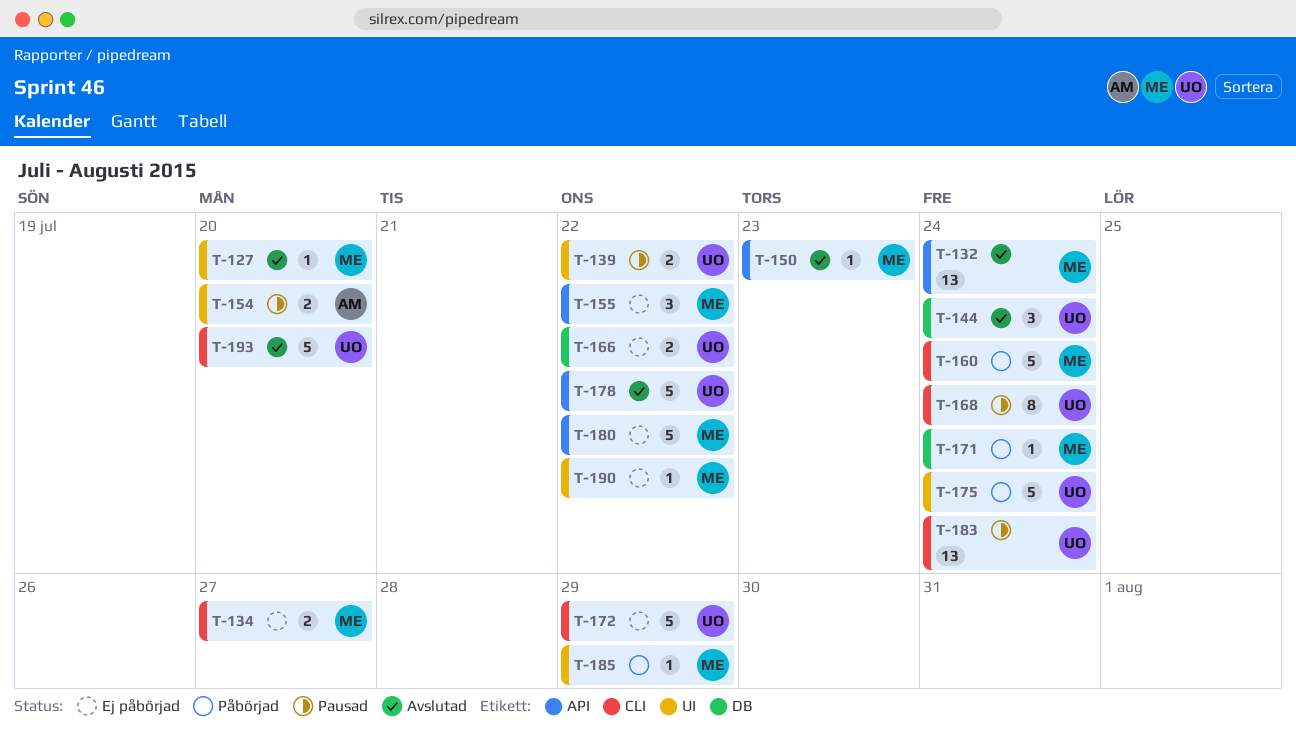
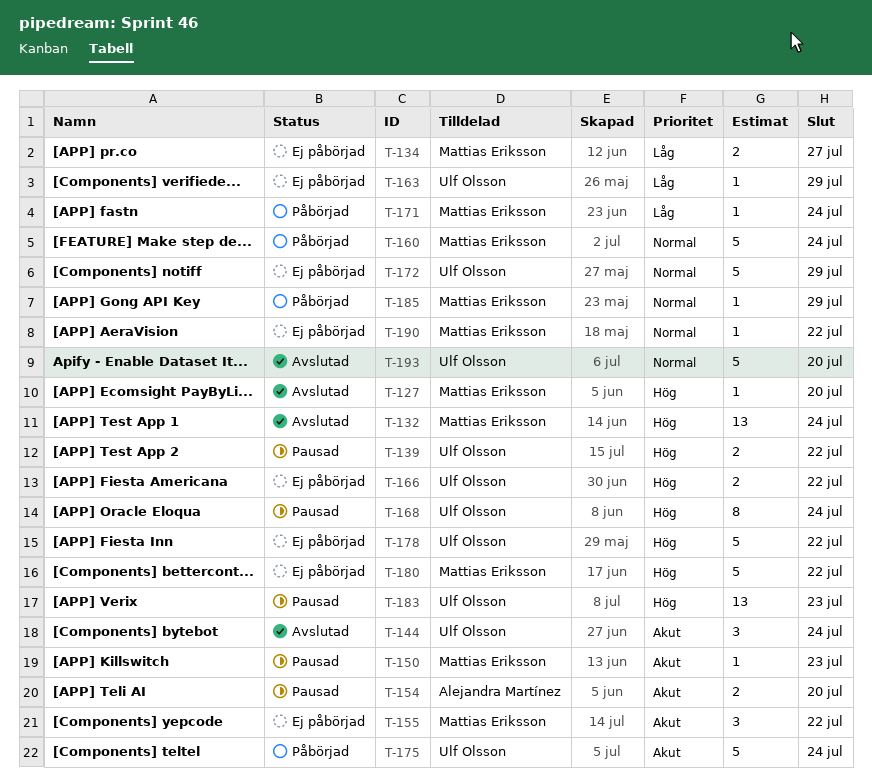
T-150, status: Avslutad -> Pausad
T-163: none -> present
T-178, status: Avslutad -> Ej påbörjad
T-183, due: Jul 24 -> Jul 23

